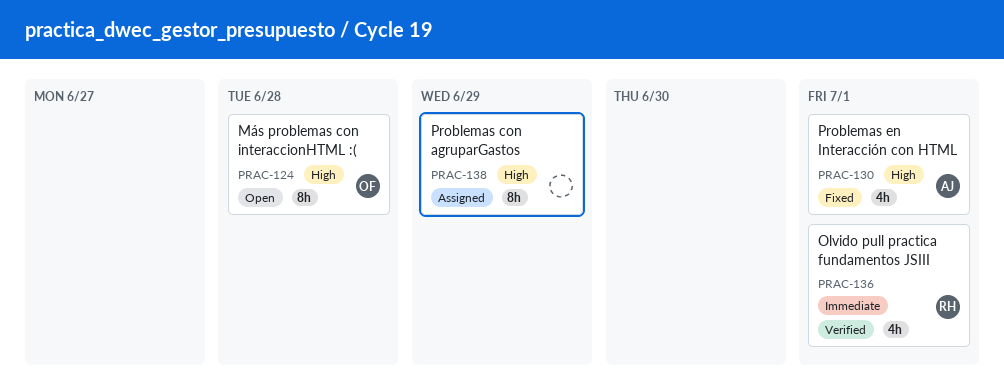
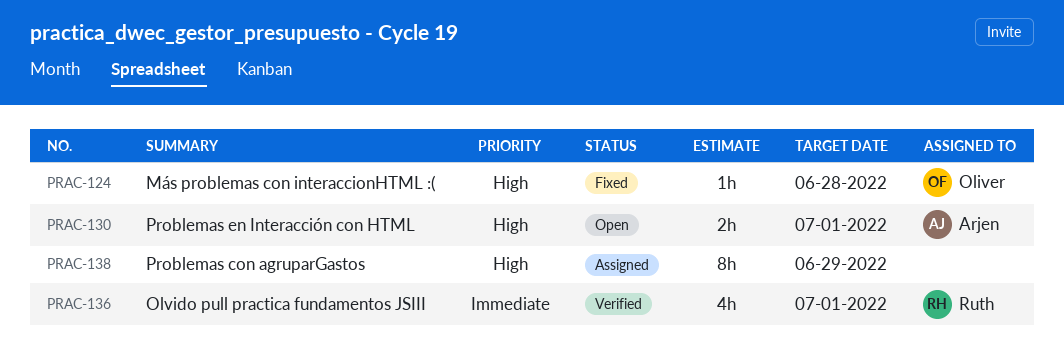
PRAC-124, status: Open -> Fixed
PRAC-124, estimate: 8h -> 1h
PRAC-130, status: Fixed -> Open
PRAC-130, estimate: 4h -> 2h

